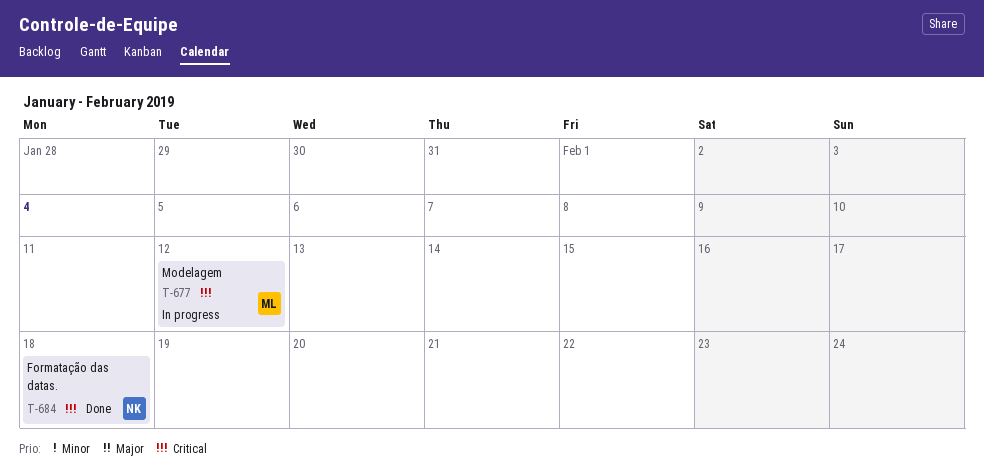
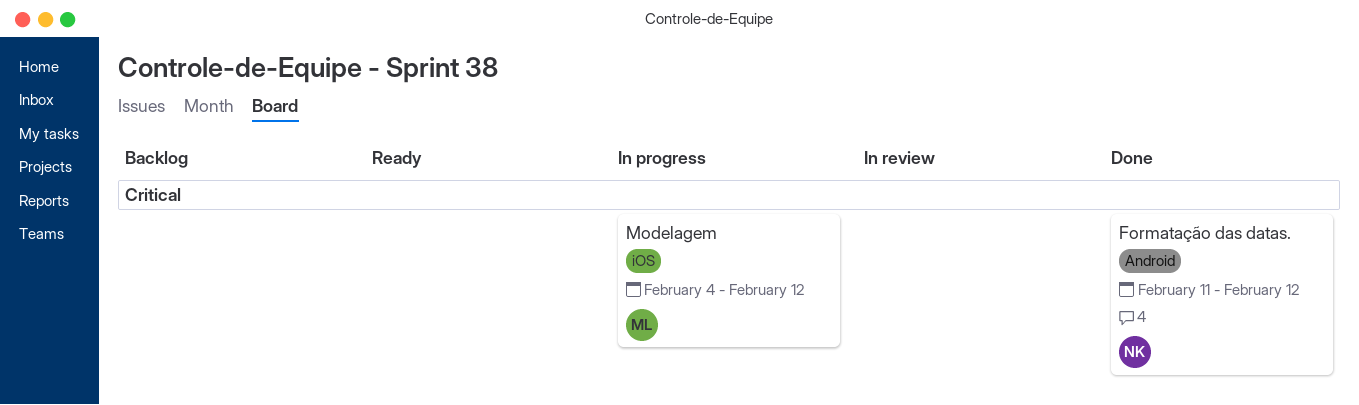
Formatação das datas., due: Feb 18 -> Feb 12

